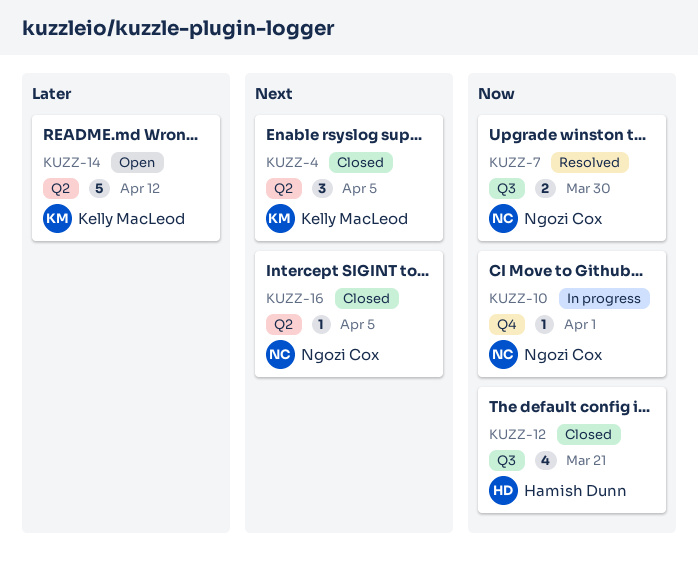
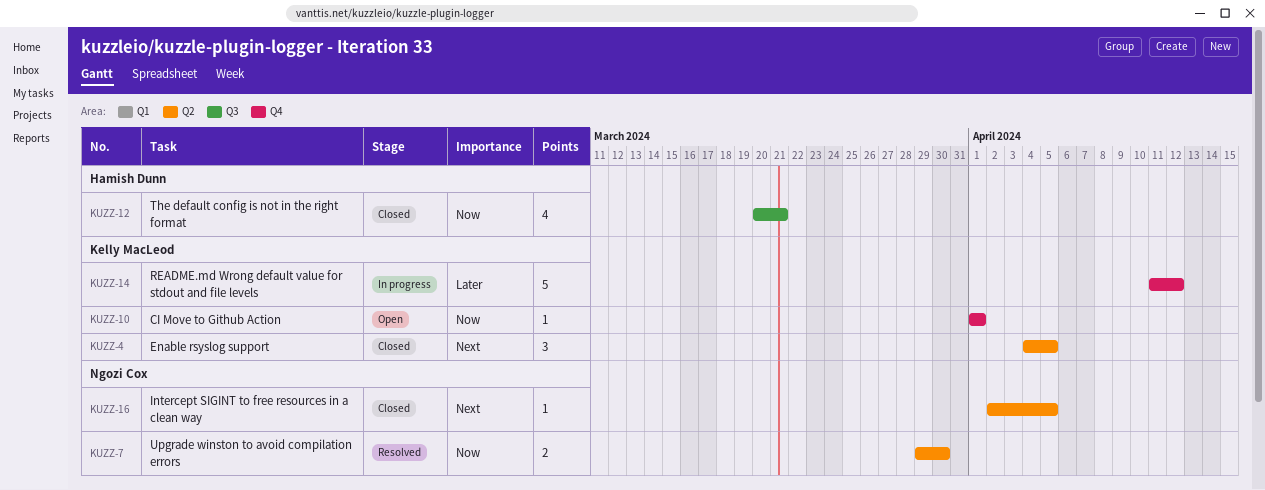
KUZZ-7, label: Q3 -> Q2
KUZZ-10, status: In progress -> Open
KUZZ-10, owner: Ngozi Cox -> Kelly MacLeod
KUZZ-14, status: Open -> In progress
KUZZ-14, label: Q2 -> Q4

